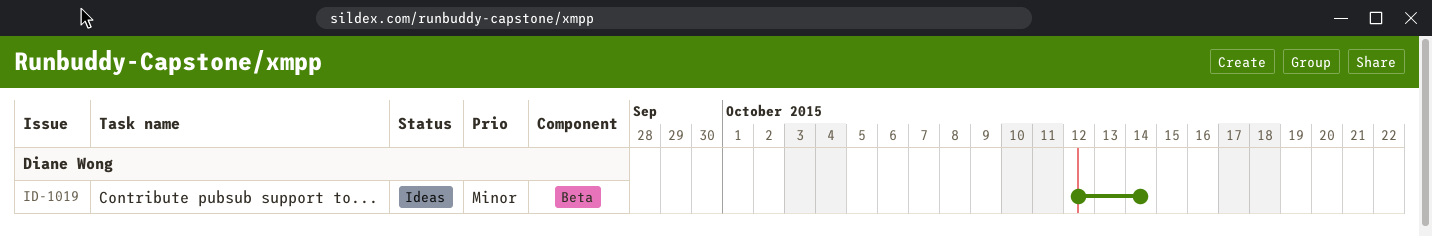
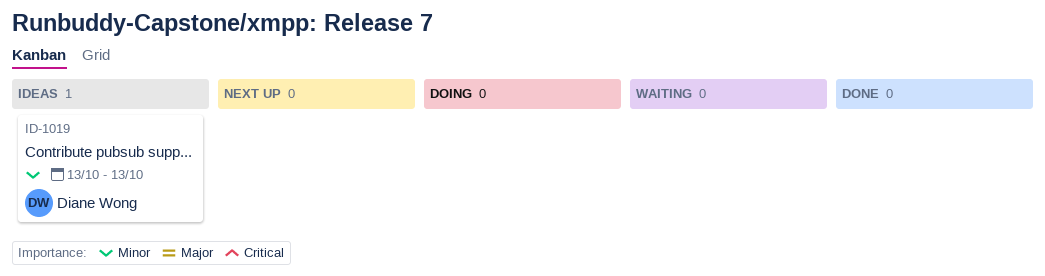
ID-1019, start: Oct 12 -> Oct 13
ID-1019, due: Oct 14 -> Oct 13

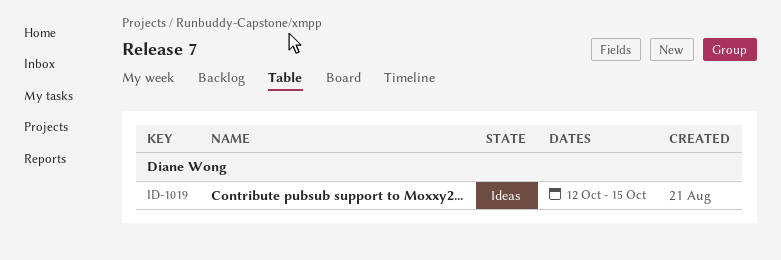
ID-1019, start: Oct 13 -> Oct 12
ID-1019, due: Oct 13 -> Oct 15

